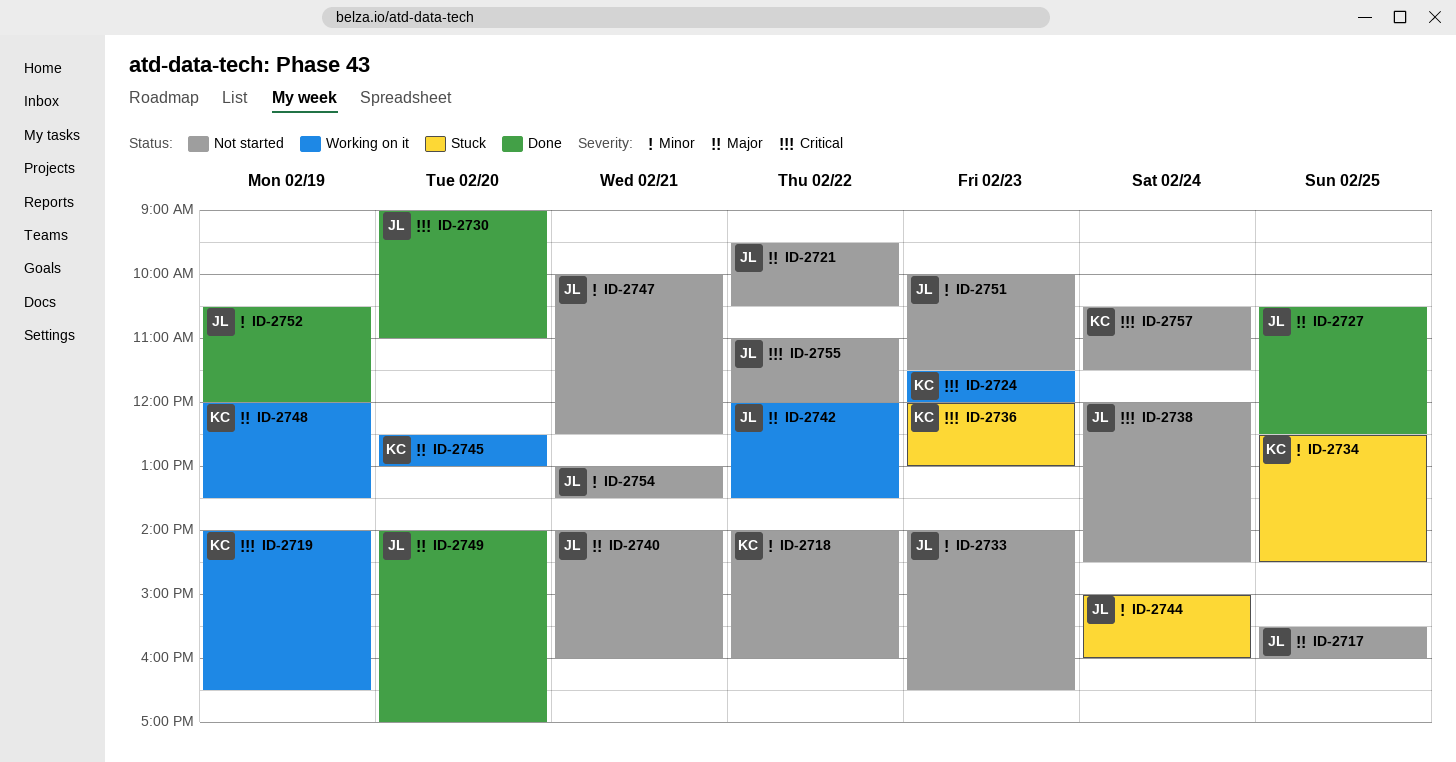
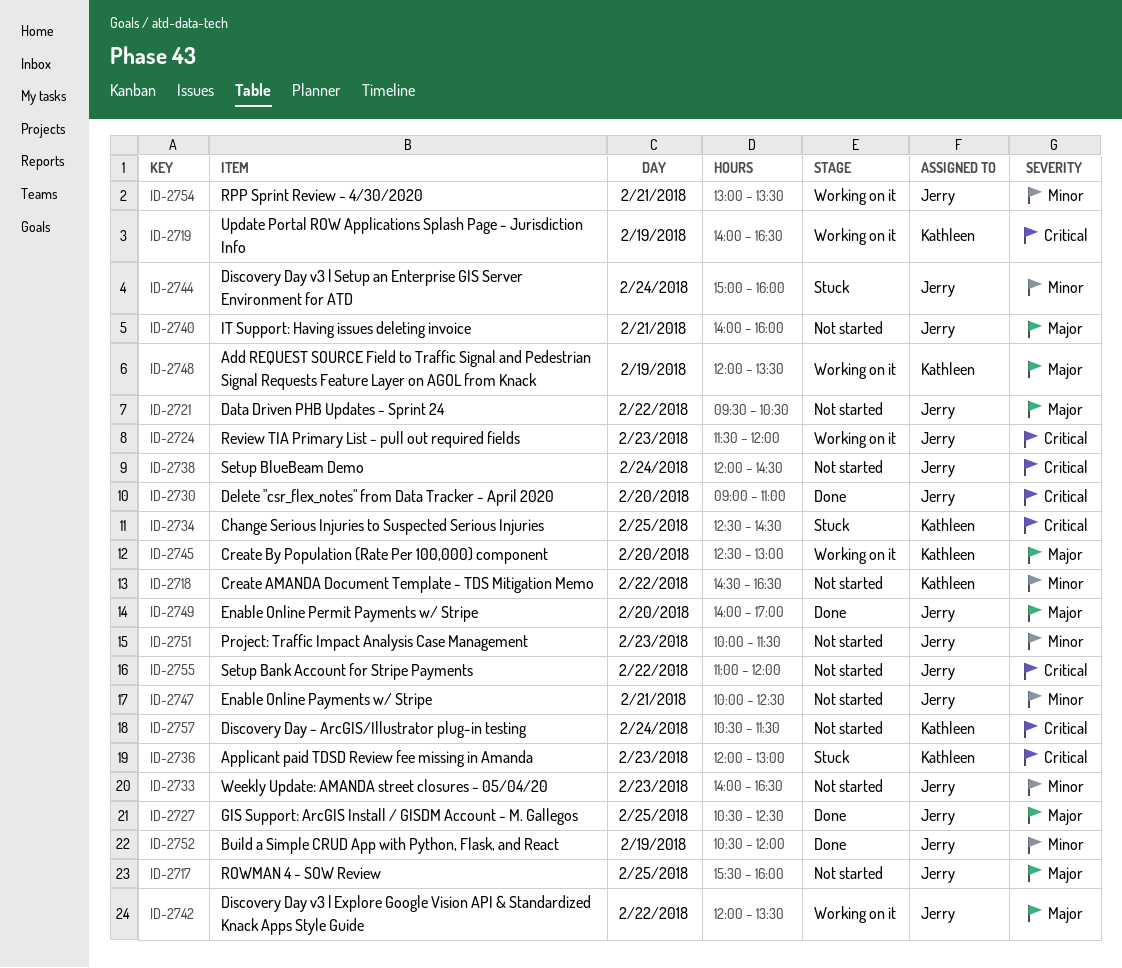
ID-2718, begins: 14:00 -> 14:30
ID-2718, ends: 16:00 -> 16:30
ID-2724, owner: Kathleen -> Jerry
ID-2734, priority: Minor -> Critical
ID-2754, status: Not started -> Working on it

